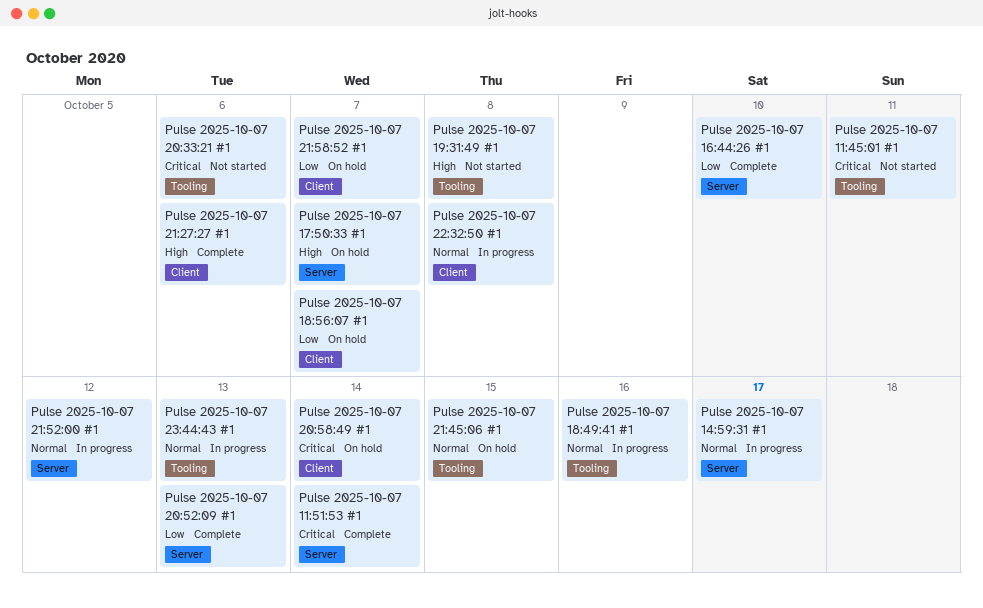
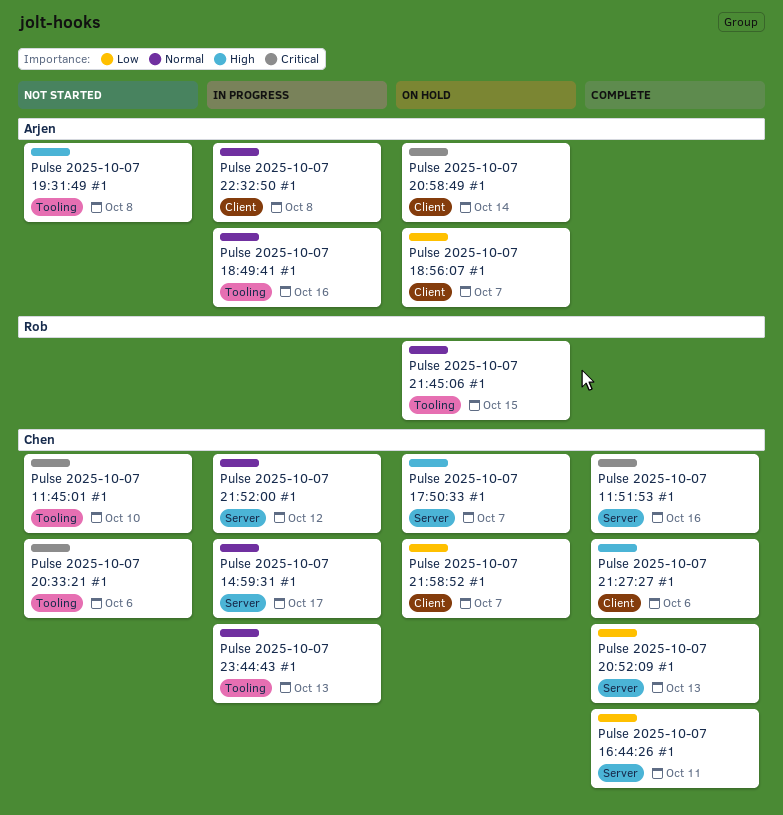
Pulse 2025-10-07 11:45:01 #1, due: Oct 11 -> Oct 10
Pulse 2025-10-07 11:51:53 #1, due: Oct 14 -> Oct 16
Pulse 2025-10-07 16:44:26 #1, due: Oct 10 -> Oct 11

